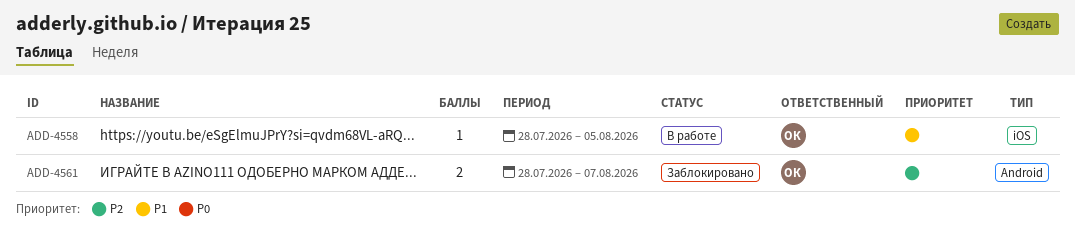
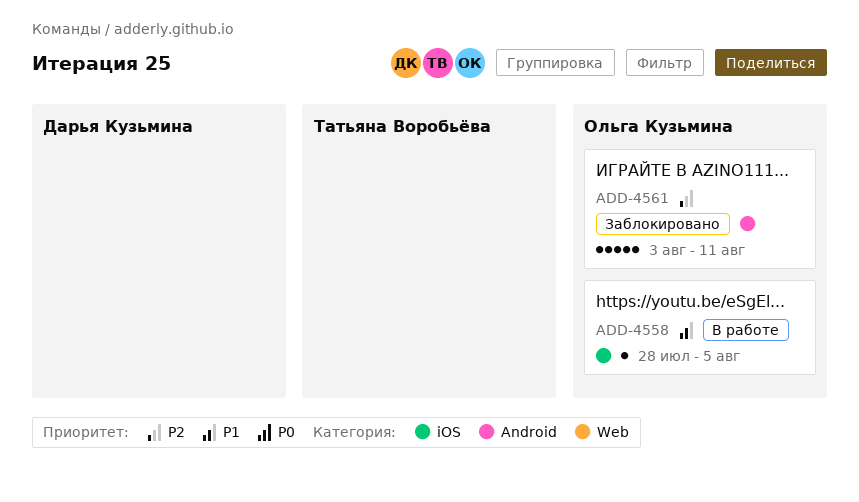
ADD-4561, estimate: 2 -> 5
ADD-4561, start: Jul 28 -> Aug 3
ADD-4561, due: Aug 7 -> Aug 11

